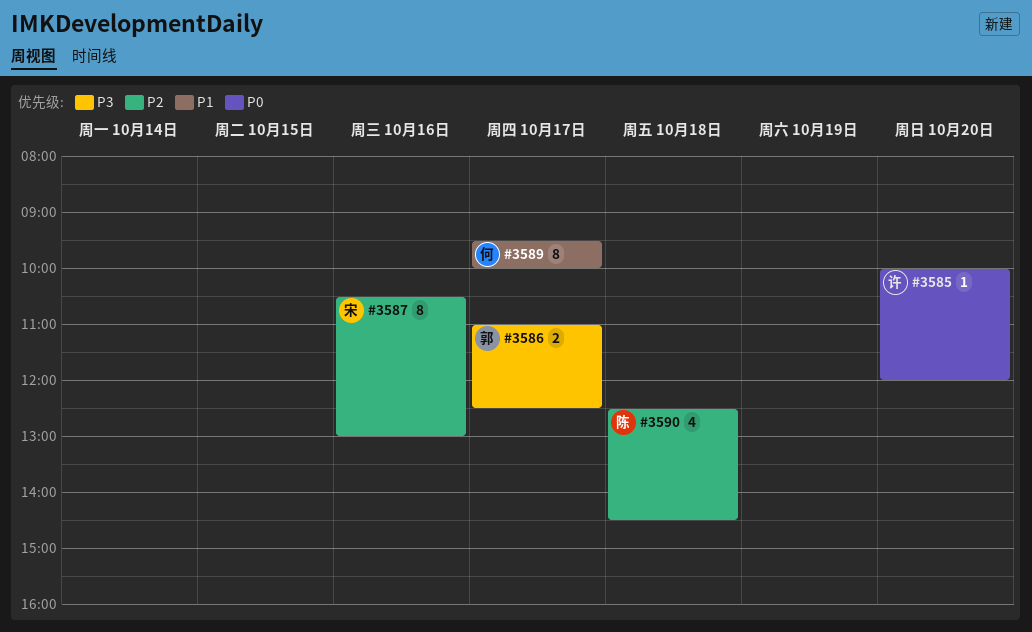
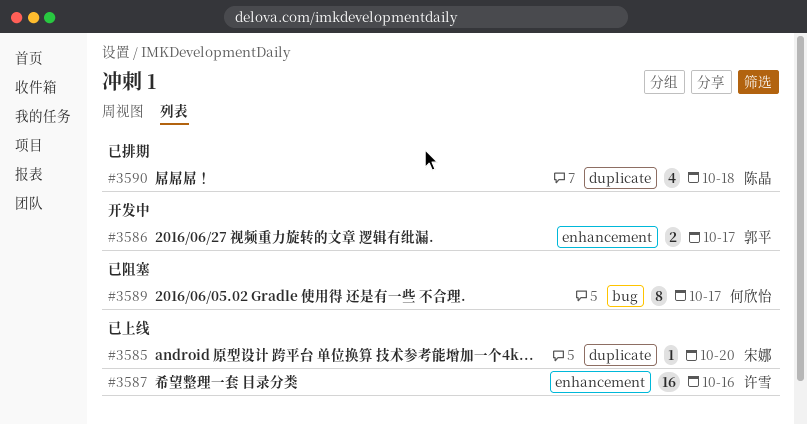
#3585, owner: 许雪 -> 宋娜
#3587, owner: 宋娜 -> 许雪
#3587, estimate: 8 -> 16

